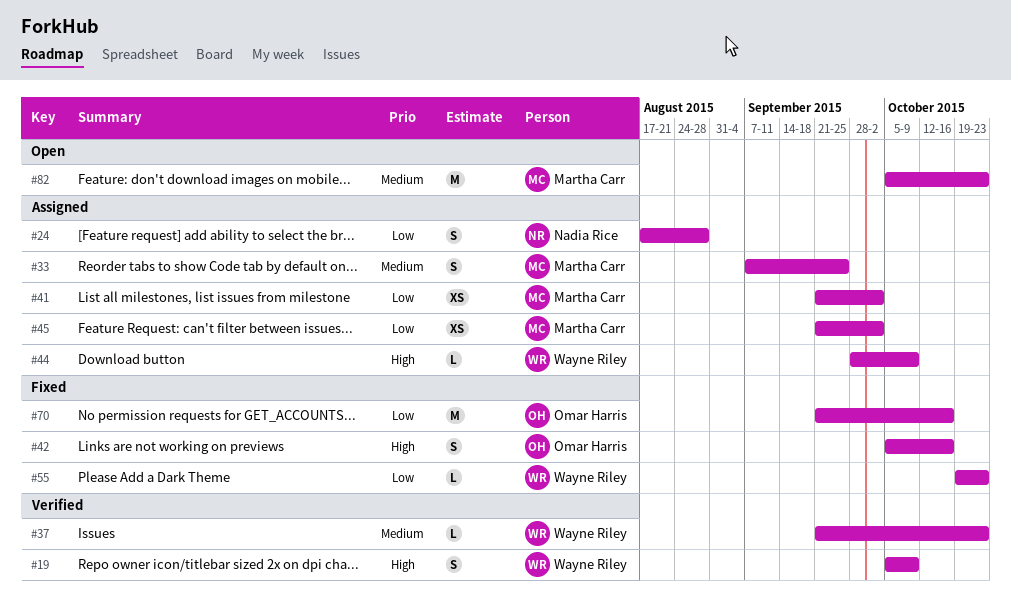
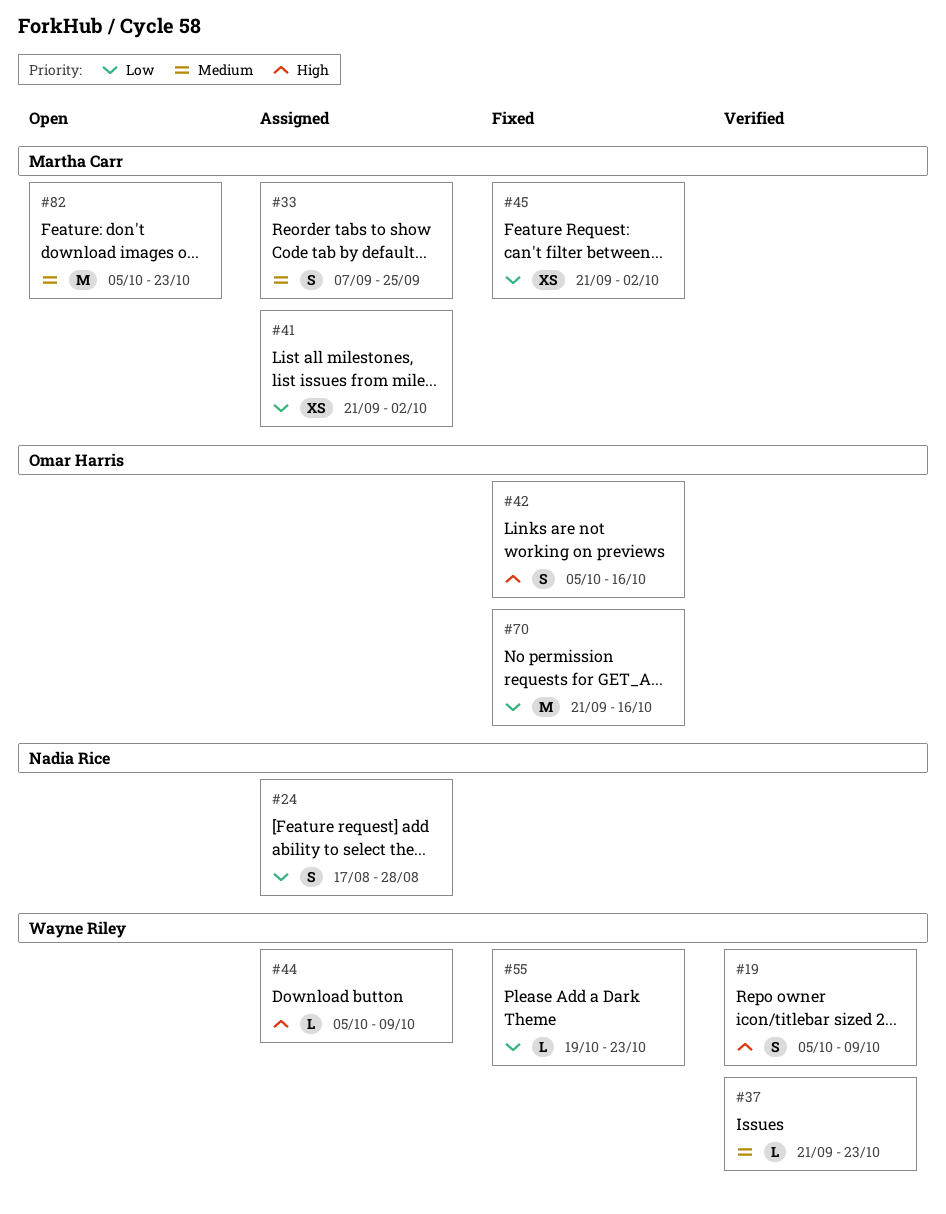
#44, start: Sep 28 -> Oct 5
#45, status: Assigned -> Fixed

